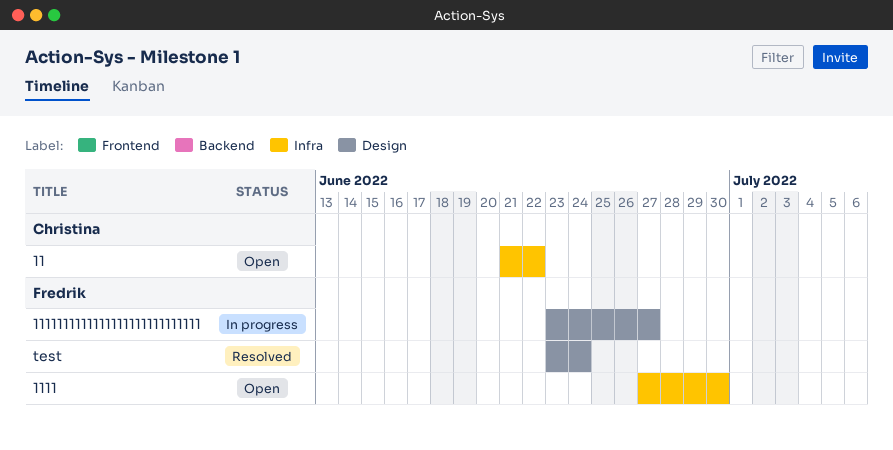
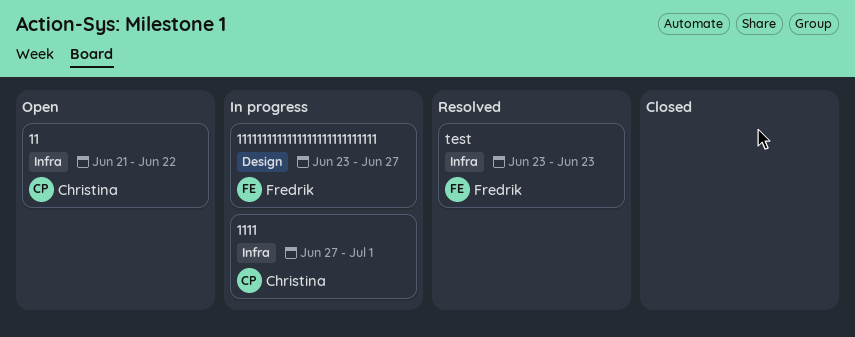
1111, status: Open -> In progress
1111, owner: Fredrik -> Christina
1111, due: Jun 30 -> Jul 1
test, label: Design -> Infra
test, due: Jun 24 -> Jun 23

